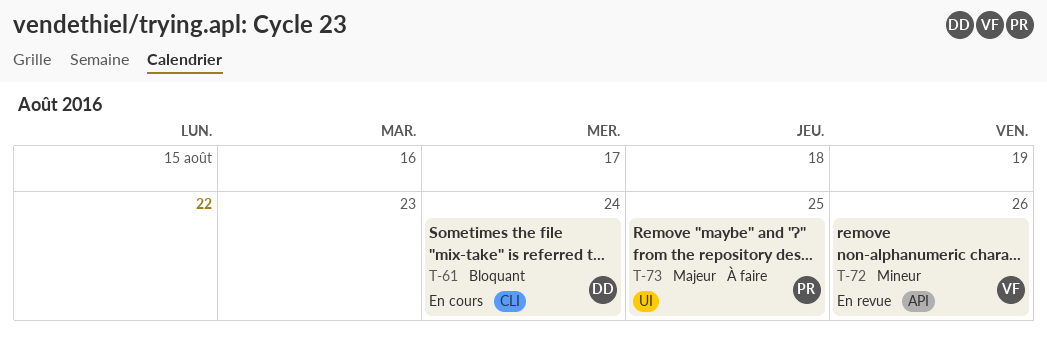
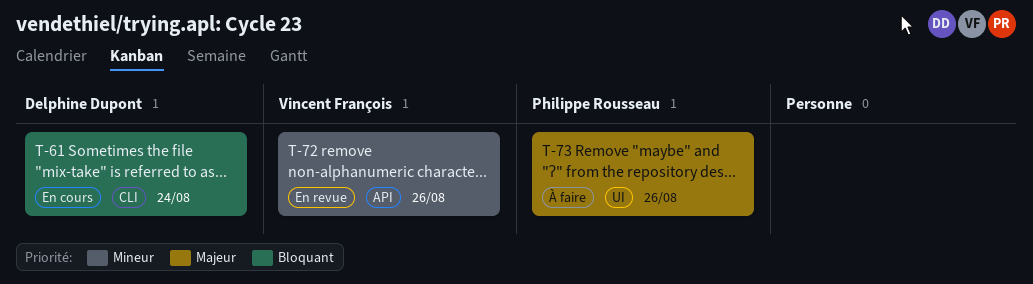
T-73, due: Aug 25 -> Aug 26

